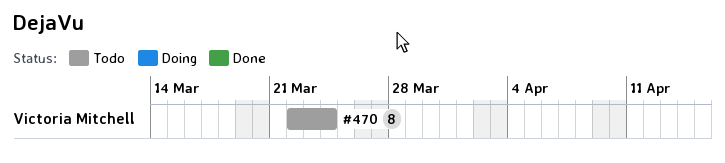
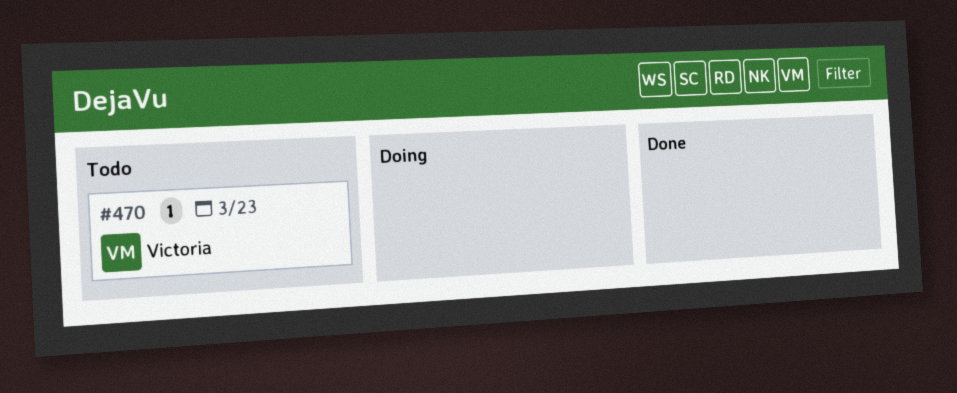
#470, estimate: 8 -> 1
#470, due: Mar 24 -> Mar 23

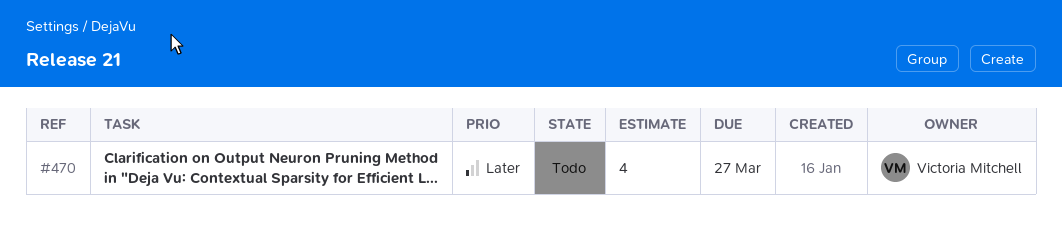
#470, estimate: 1 -> 4
#470, due: Mar 23 -> Mar 27

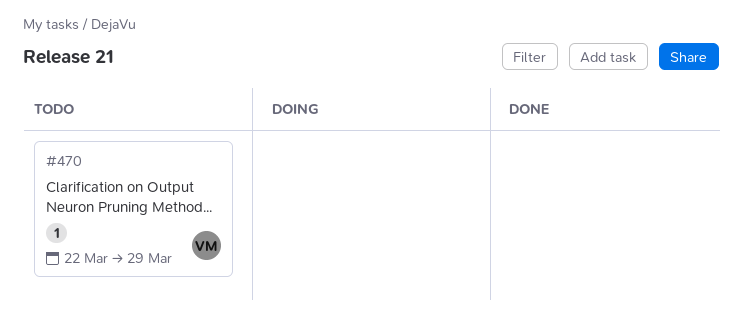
#470, estimate: 4 -> 1
#470, due: Mar 27 -> Mar 29

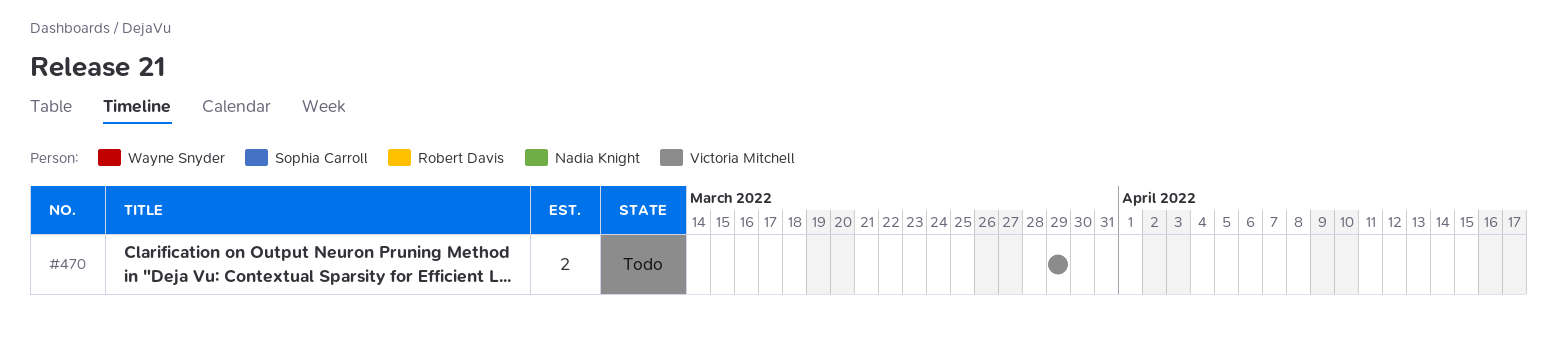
#470, estimate: 1 -> 2
#470, start: Mar 22 -> Mar 29

